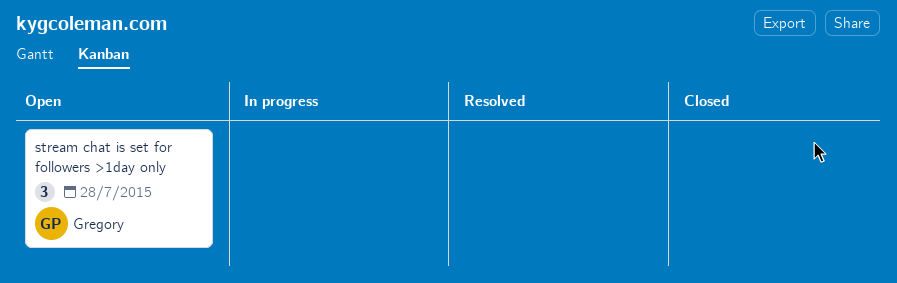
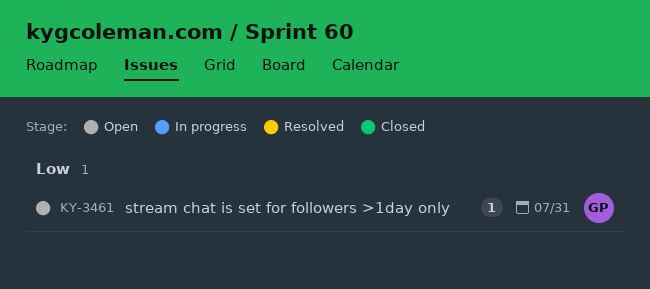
stream chat is set for followers >1day only, estimate: 3 -> 1
stream chat is set for followers >1day only, due: Jul 28 -> Jul 31

